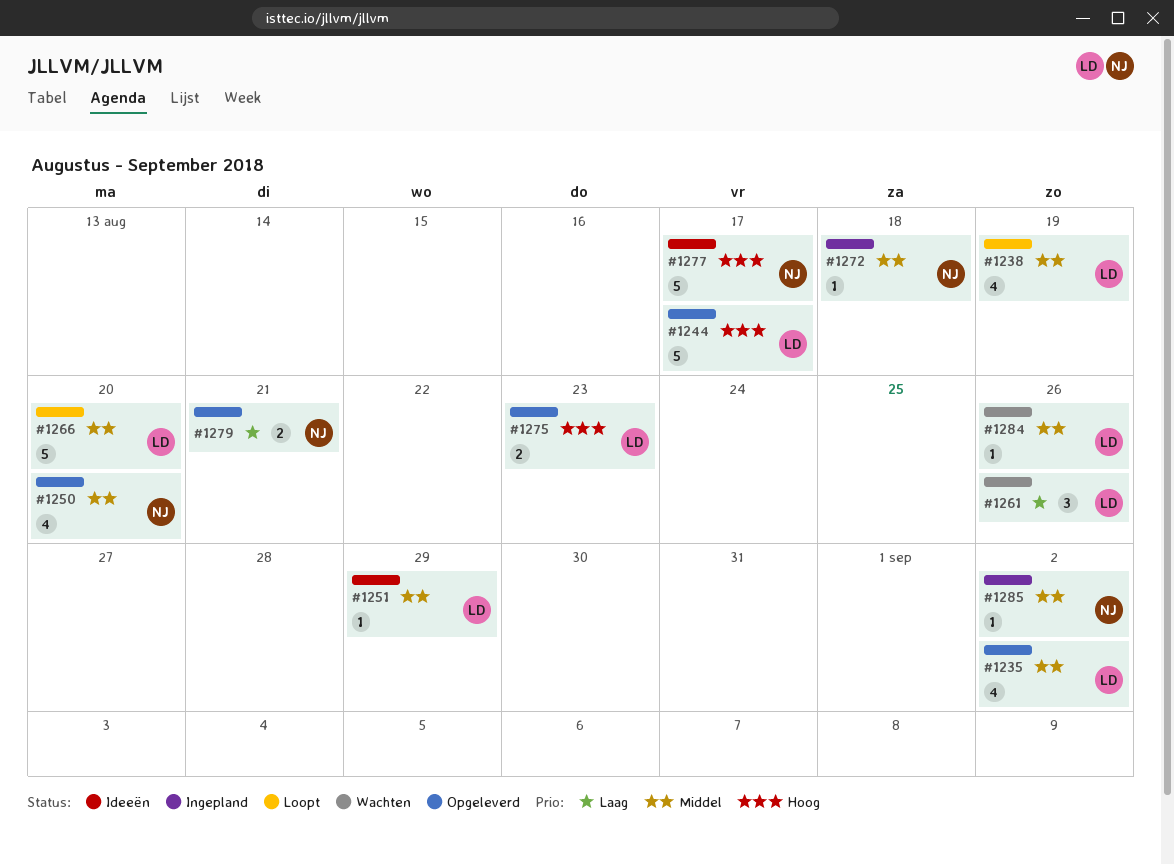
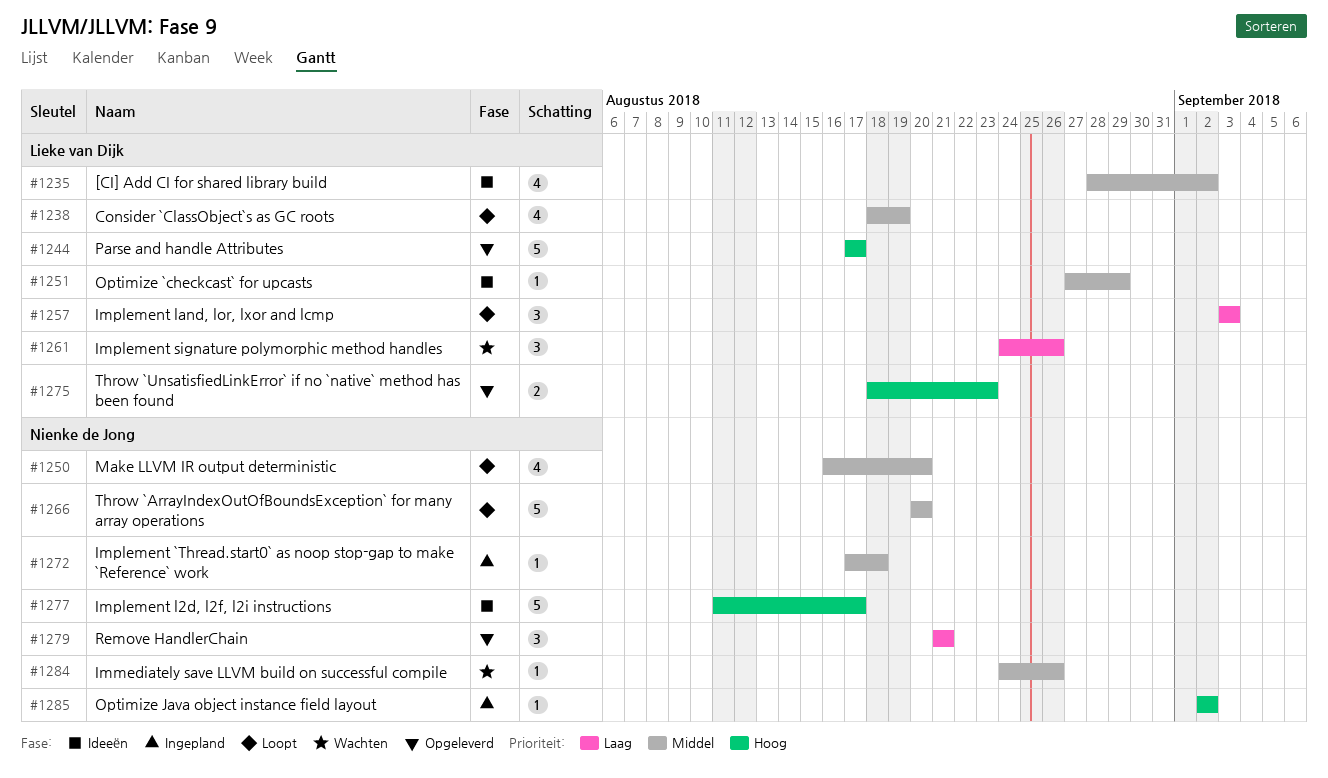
#1235, status: Opgeleverd -> Ideeën
#1250, status: Opgeleverd -> Loopt
#1257: none -> present
#1266, owner: Lieke van Dijk -> Nienke de Jong
#1279, estimate: 2 -> 3
#1284, owner: Lieke van Dijk -> Nienke de Jong
#1285, priority: Middel -> Hoog

